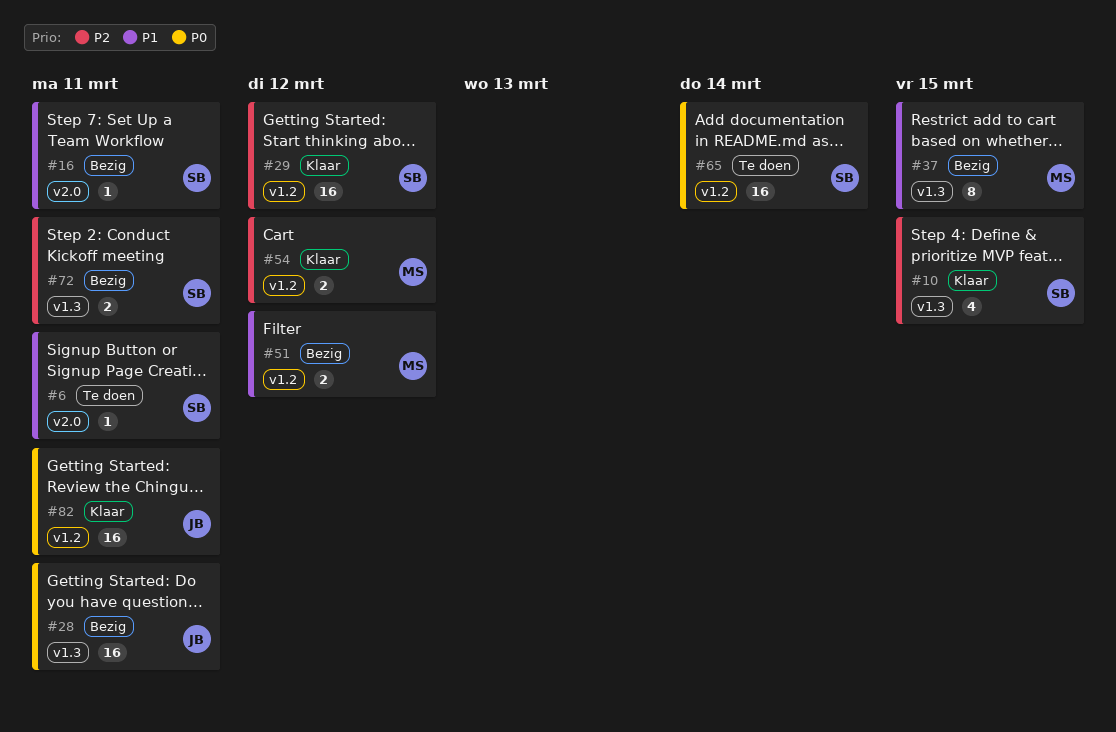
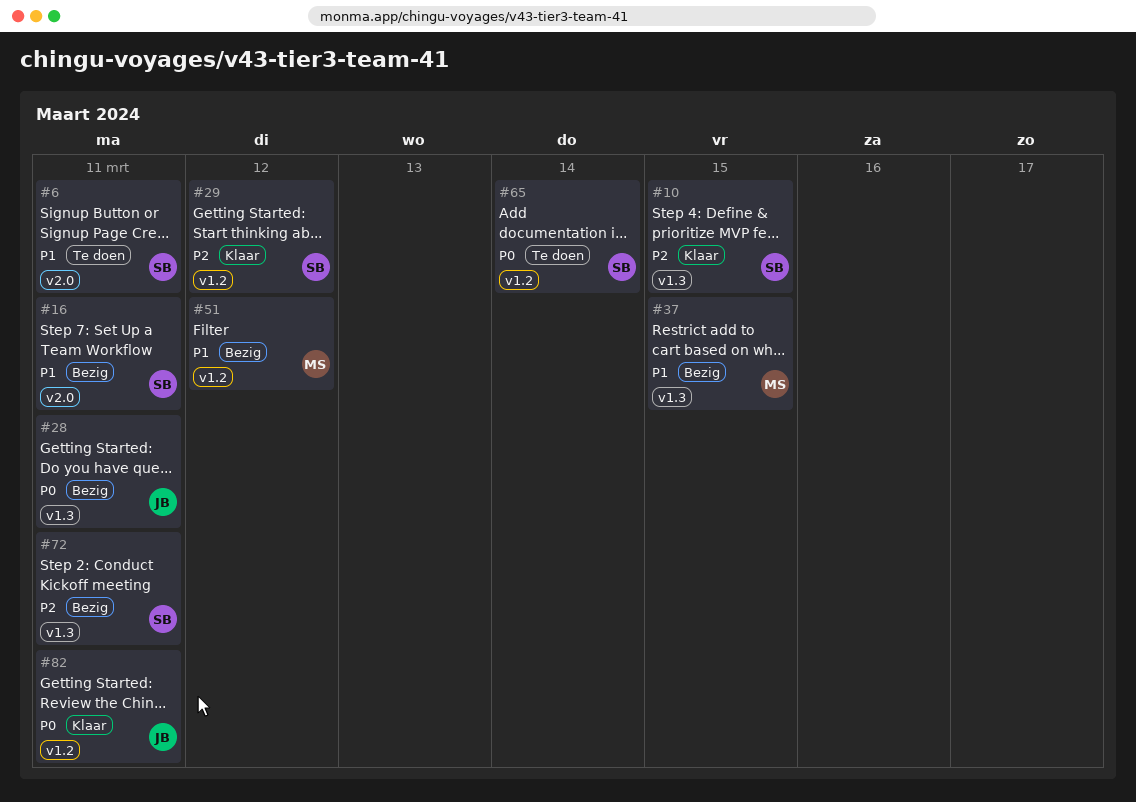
#54: present -> none

